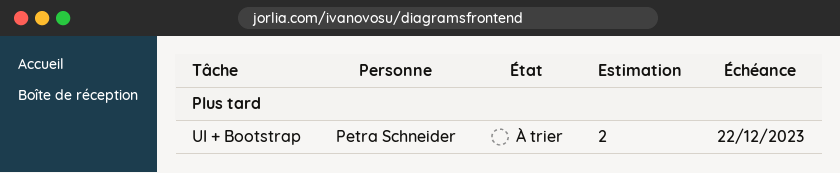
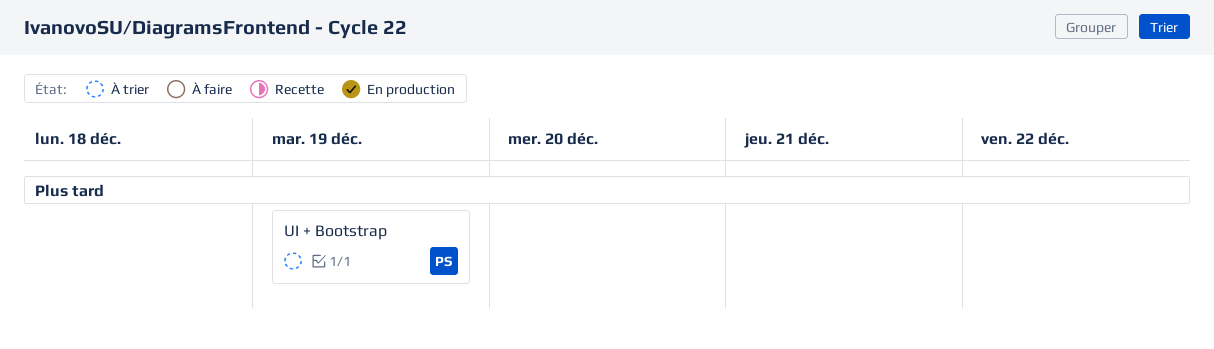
UI + Bootstrap, due: Dec 22 -> Dec 19

